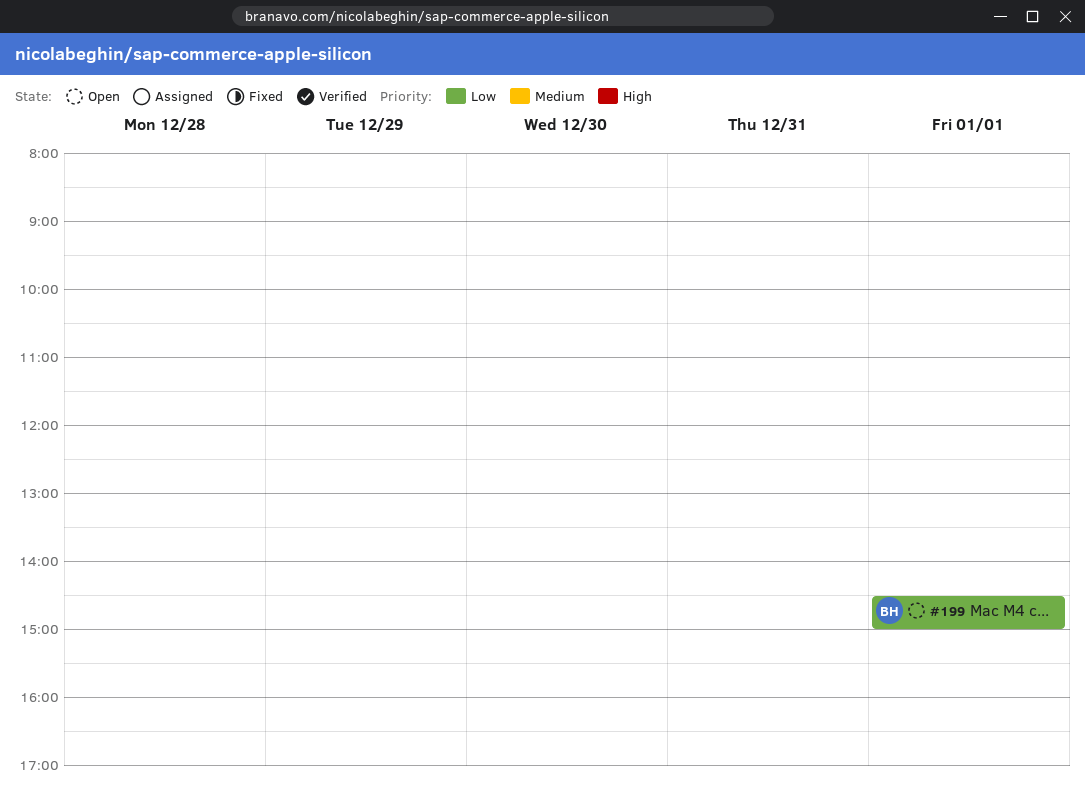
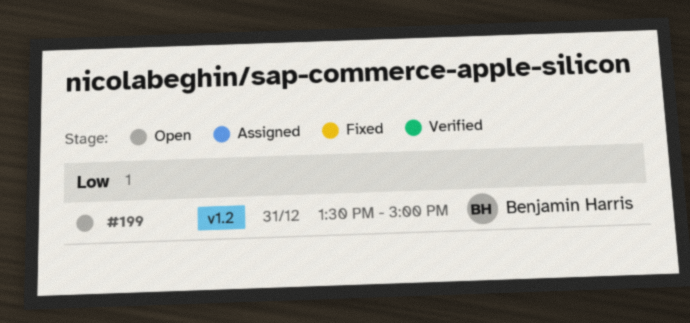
#199, day: Jan 1 -> Dec 31
#199, begins: 14:30 -> 13:30

